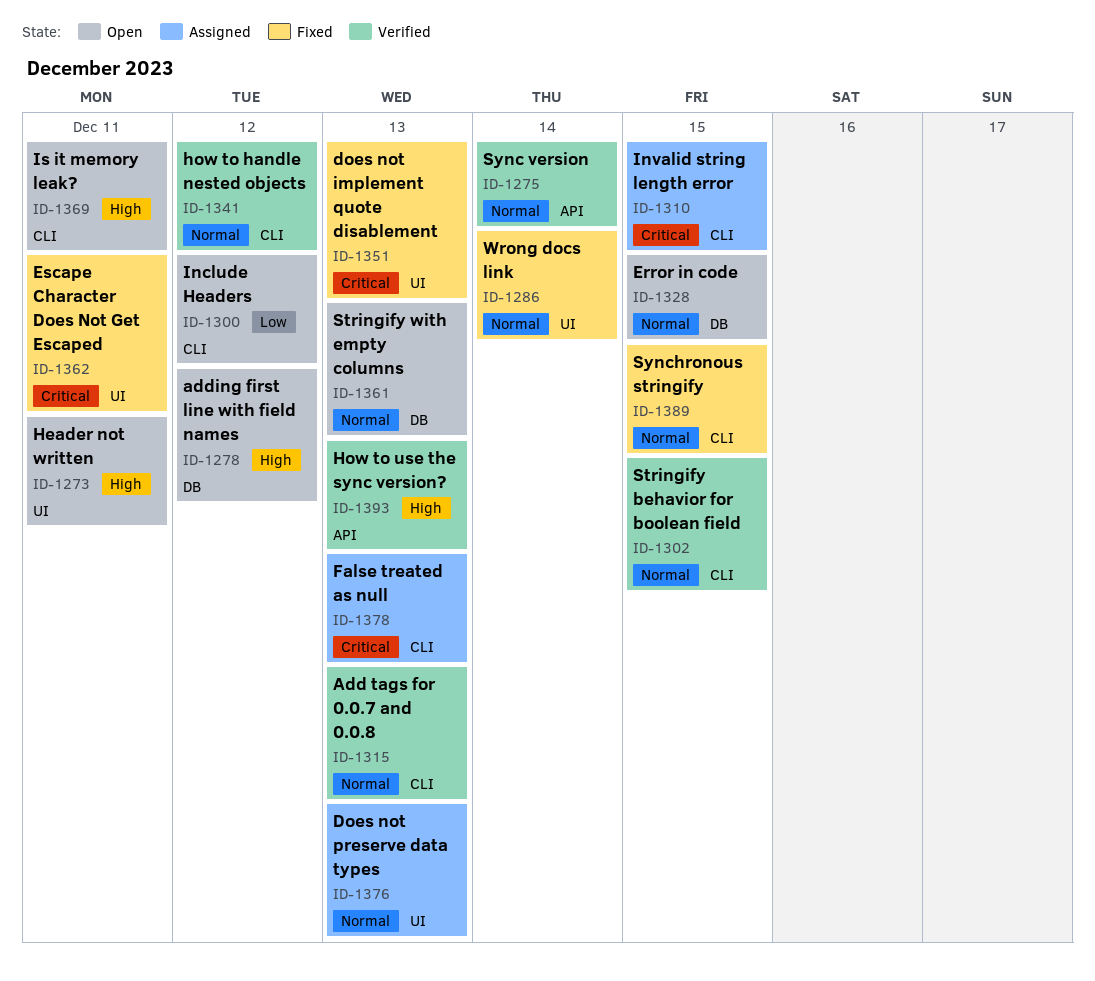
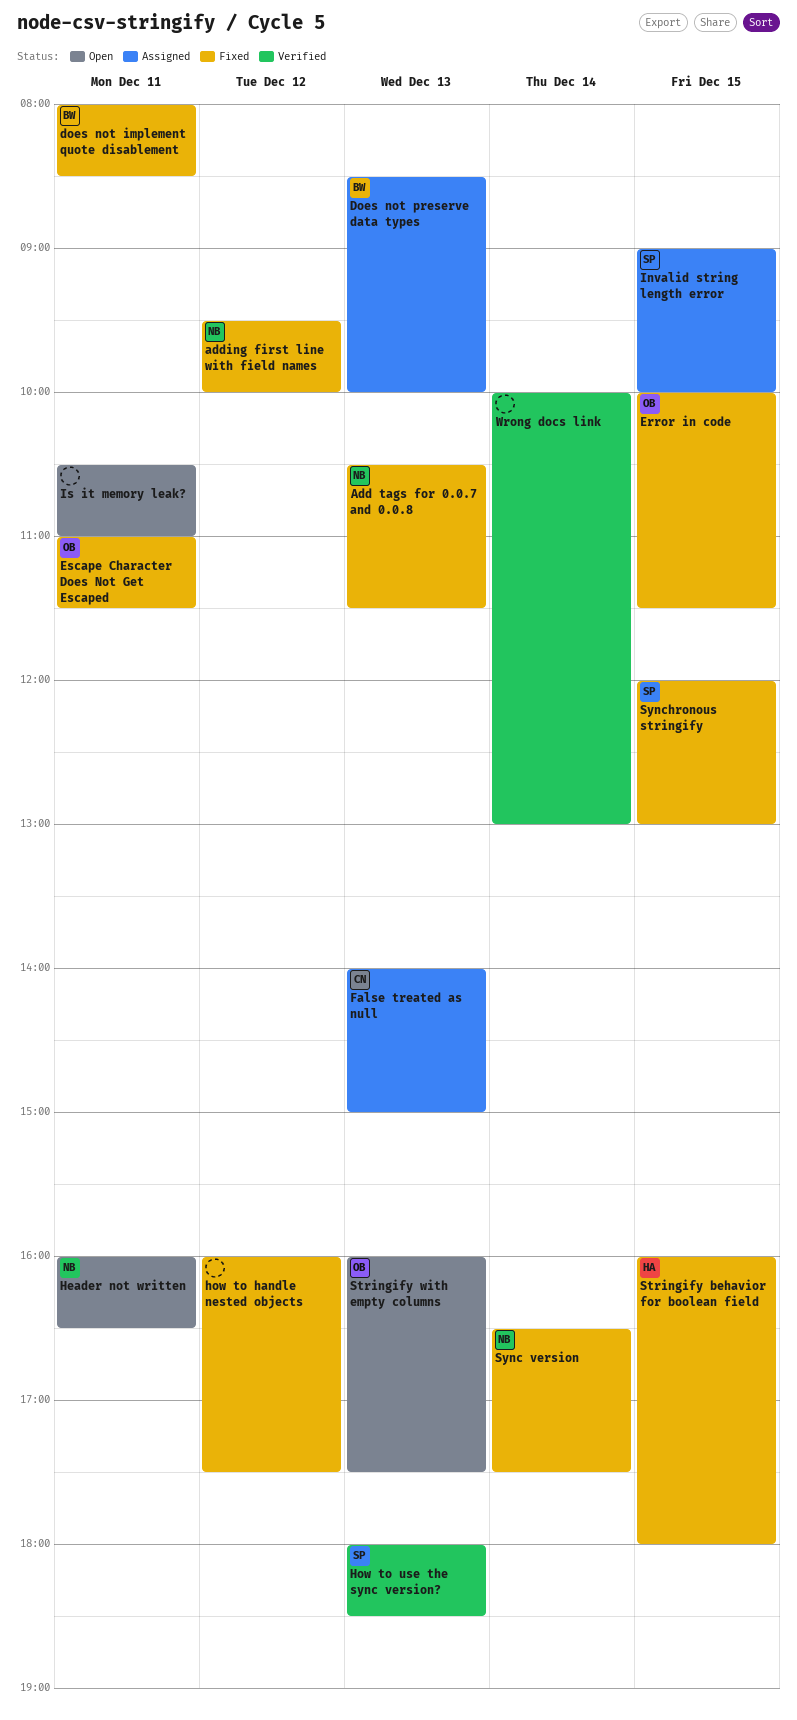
Add tags for 0.0.7 and 0.0.8, status: Verified -> Fixed
adding first line with field names, status: Open -> Fixed
does not implement quote disablement, day: Dec 13 -> Dec 11
Error in code, status: Open -> Fixed
how to handle nested objects, status: Verified -> Fixed
Include Headers: present -> none
Stringify behavior for boolean field, status: Verified -> Fixed
Sync version, status: Verified -> Fixed
Wrong docs link, status: Fixed -> Verified

